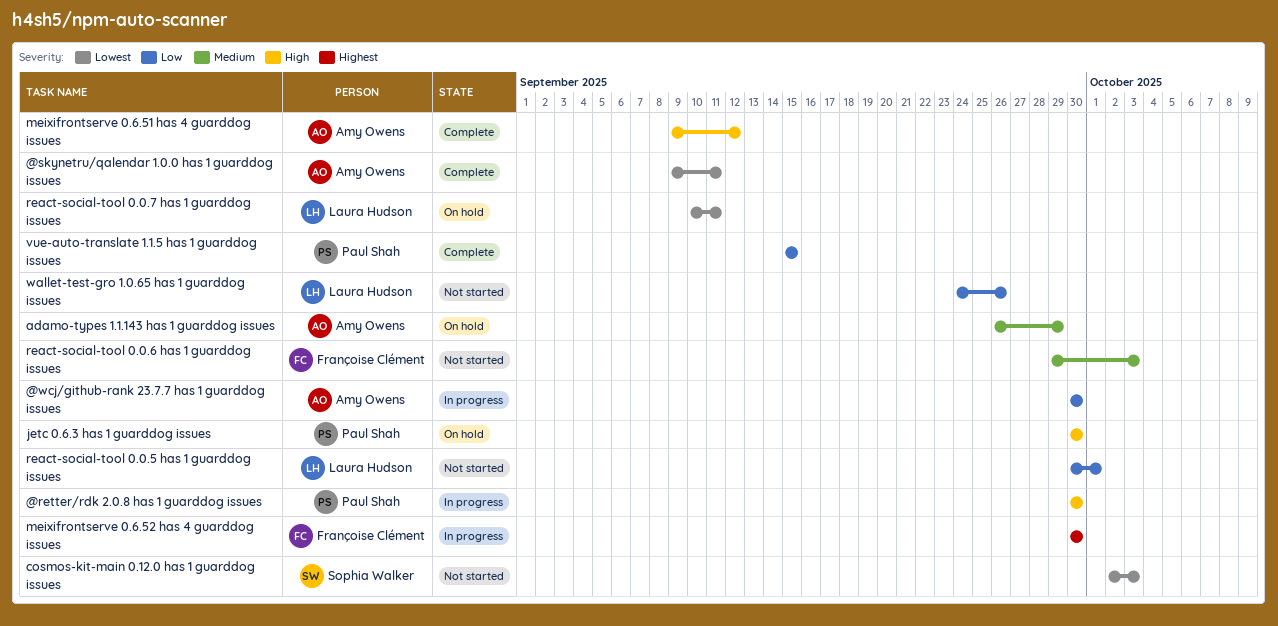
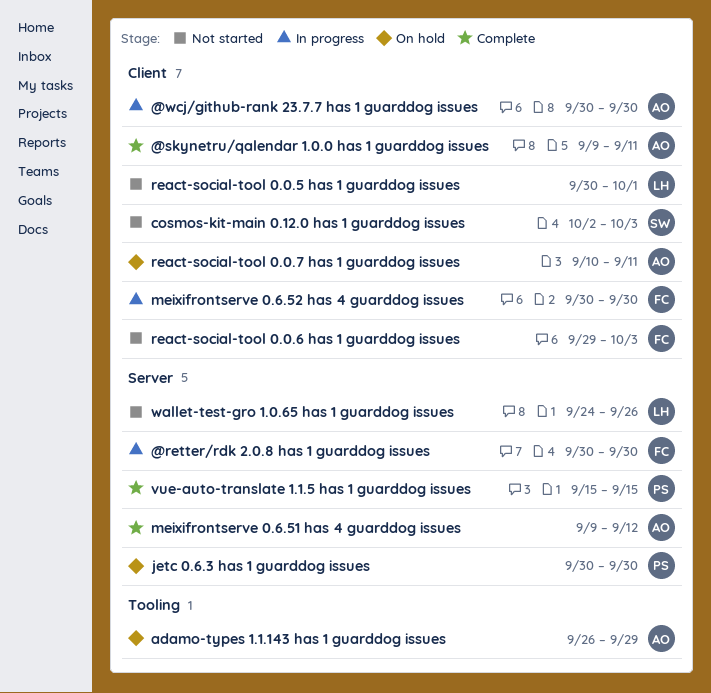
@retter/rdk 2.0.8 has 1 guarddog issues, owner: Paul Shah -> Françoise Clément
react-social-tool 0.0.7 has 1 guarddog issues, owner: Laura Hudson -> Amy Owens

